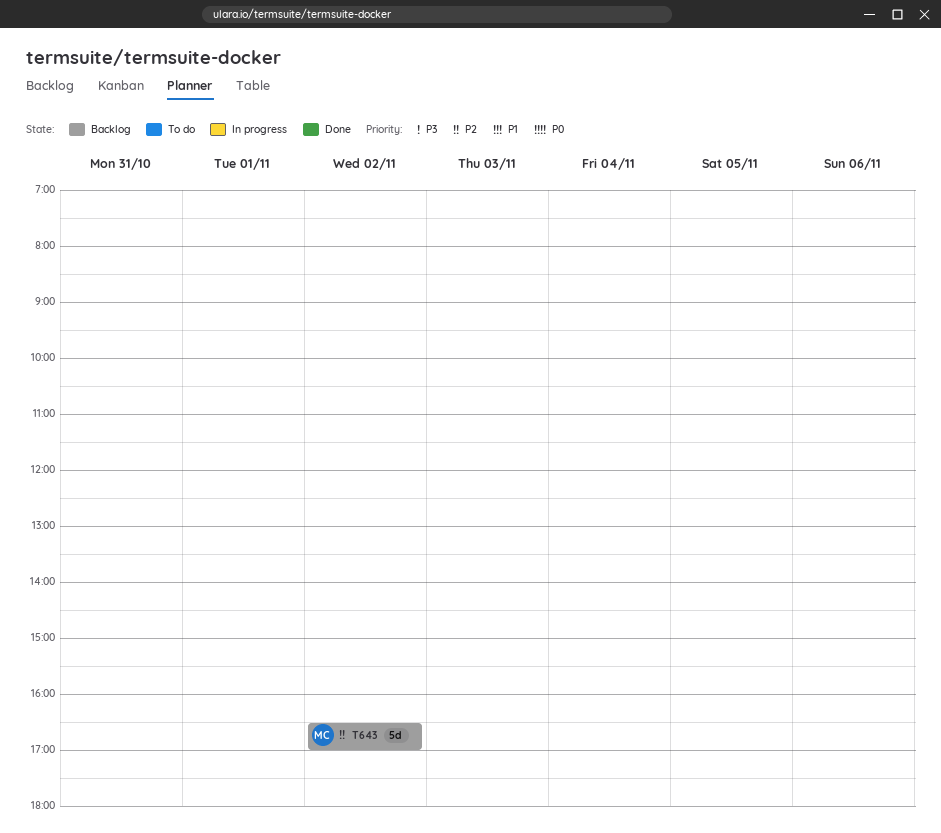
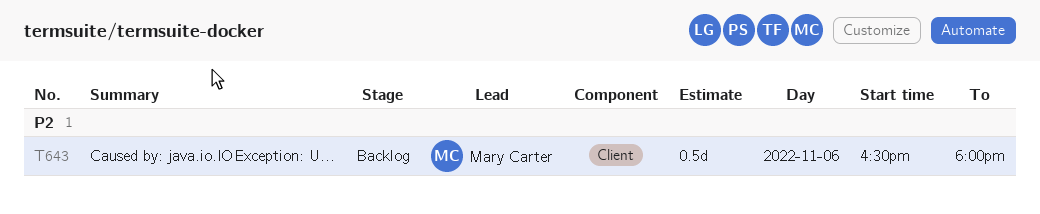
T643, estimate: 5d -> 0.5d
T643, day: Nov 2 -> Nov 6
T643, ends: 17:00 -> 18:00

